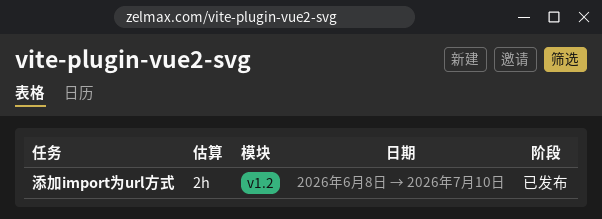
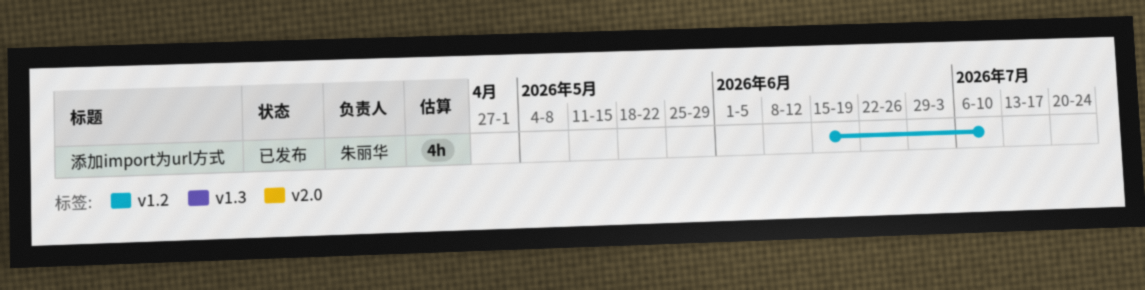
添加import为url方式, estimate: 2h -> 4h
添加import为url方式, start: Jun 8 -> Jun 15

